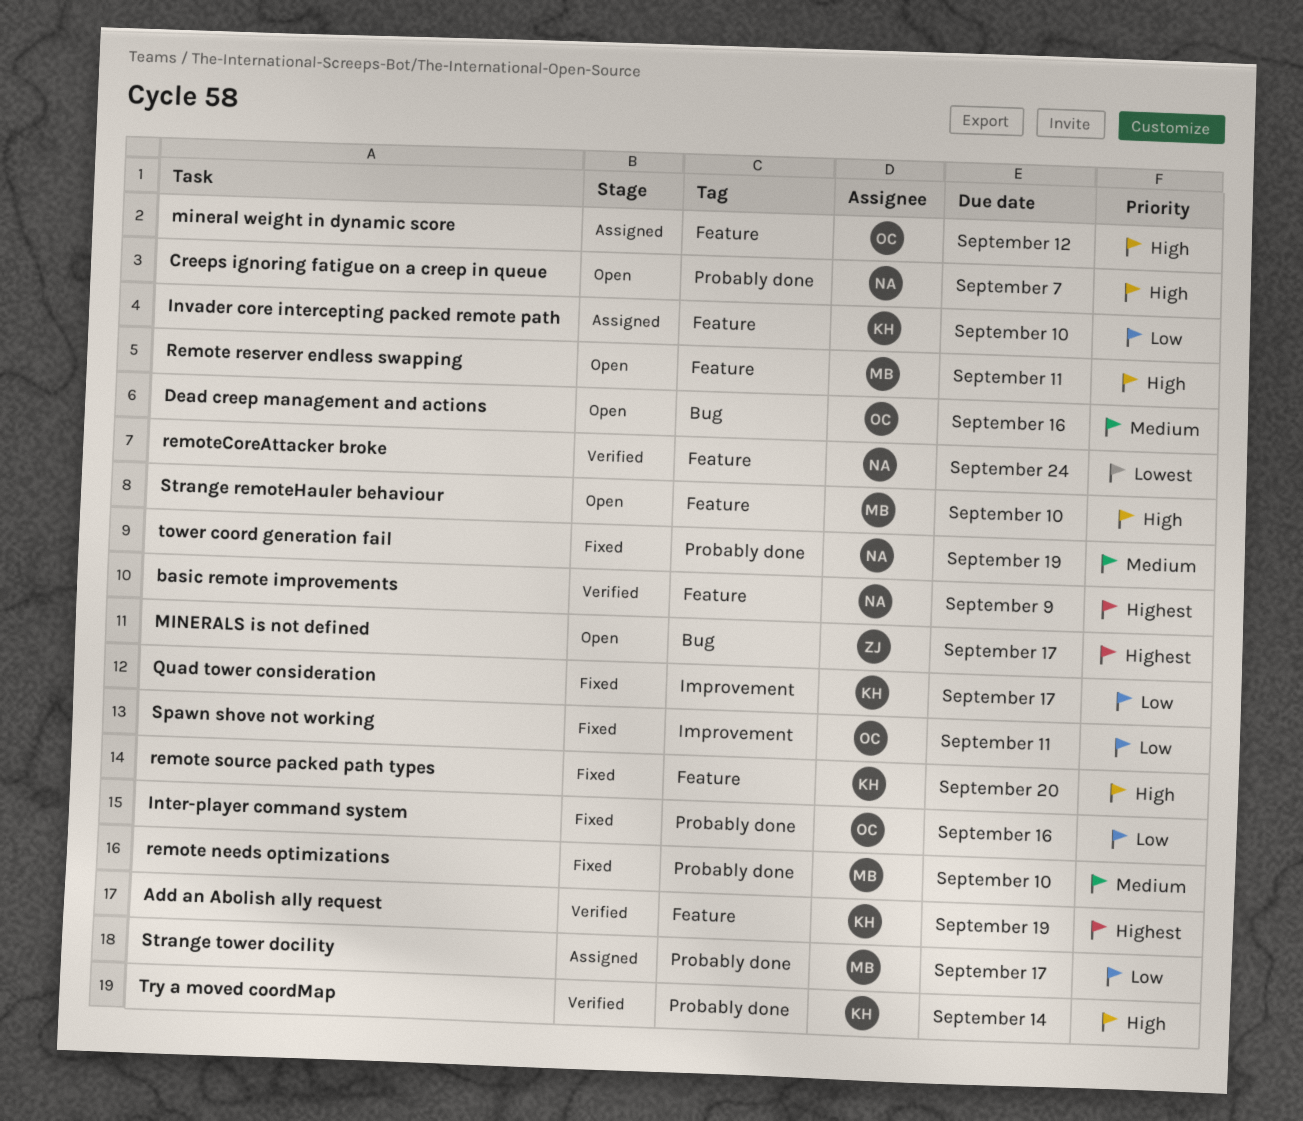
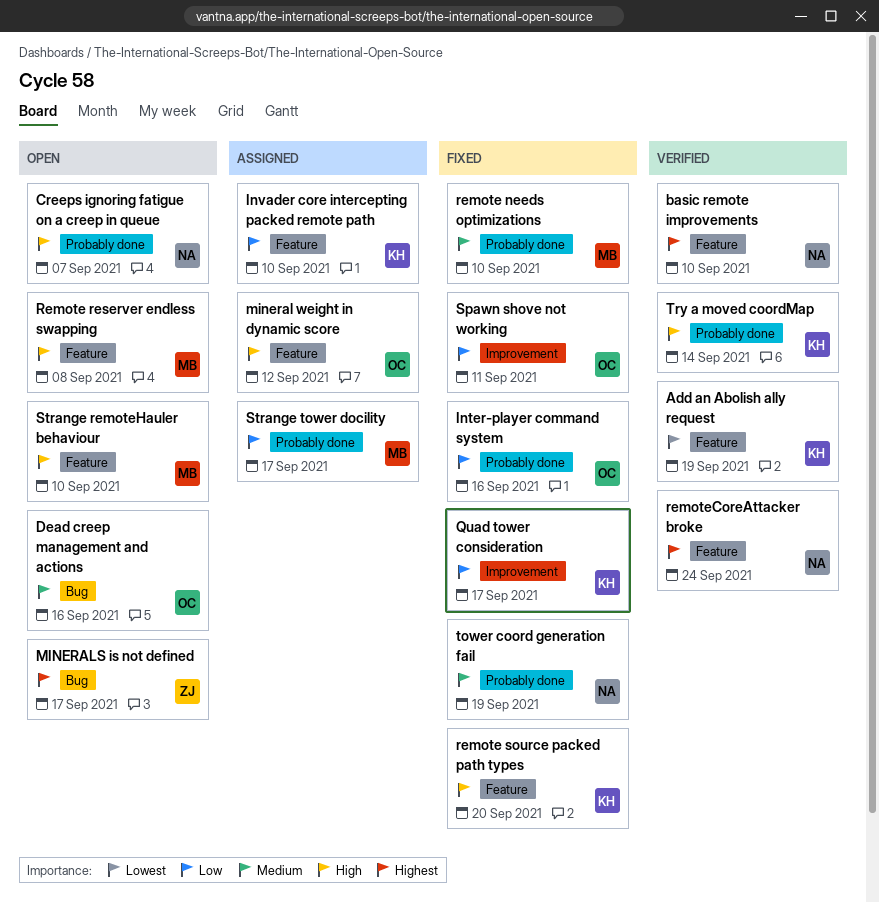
Add an Abolish ally request, priority: Highest -> Lowest
basic remote improvements, due: Sep 9 -> Sep 10
Remote reserver endless swapping, due: Sep 11 -> Sep 8
remoteCoreAttacker broke, priority: Lowest -> Highest

